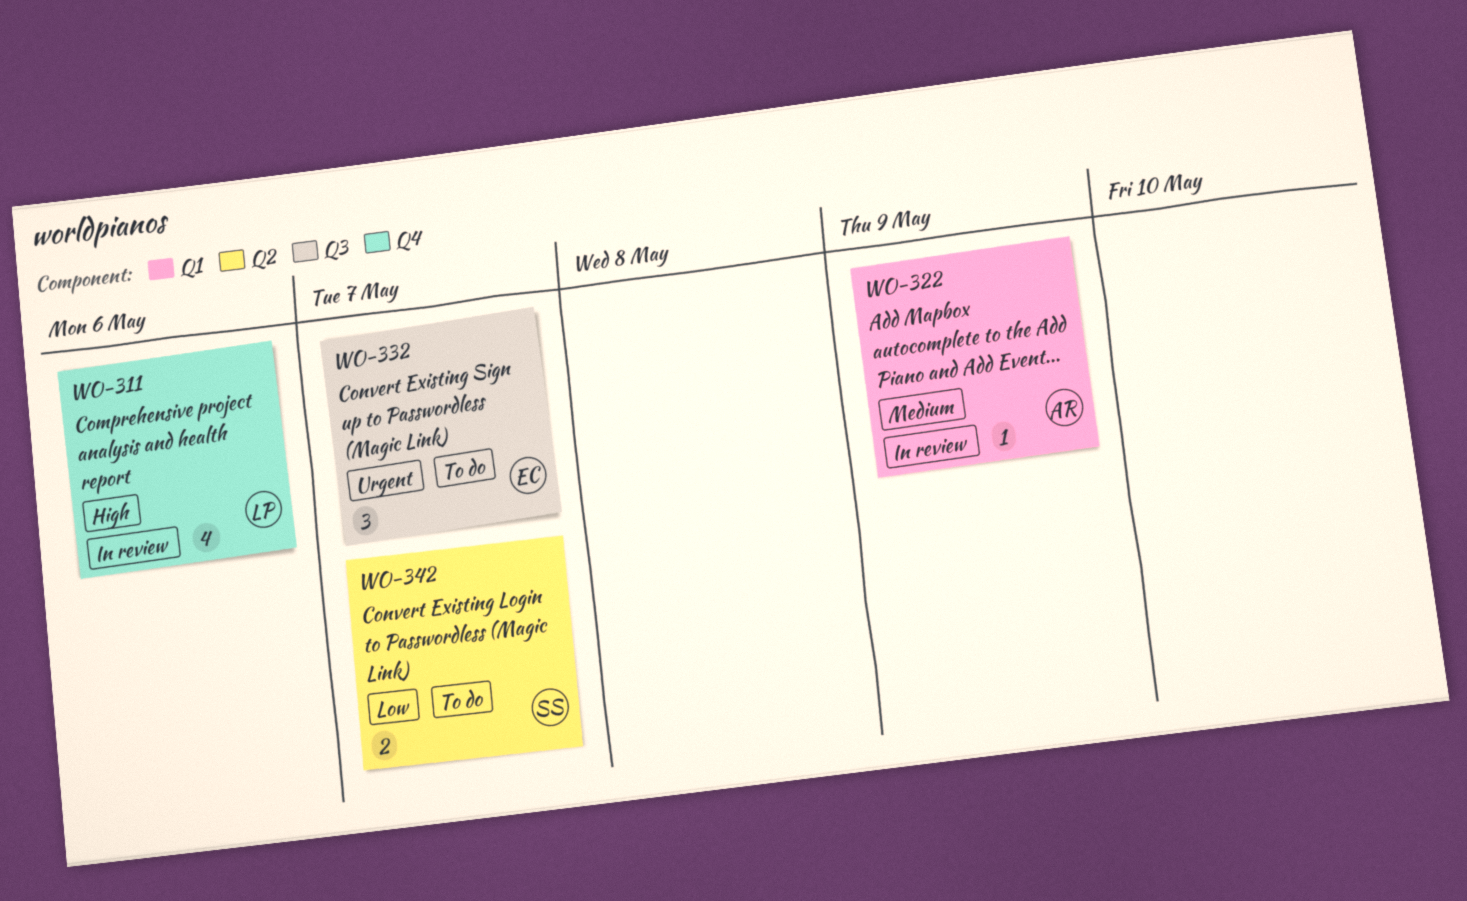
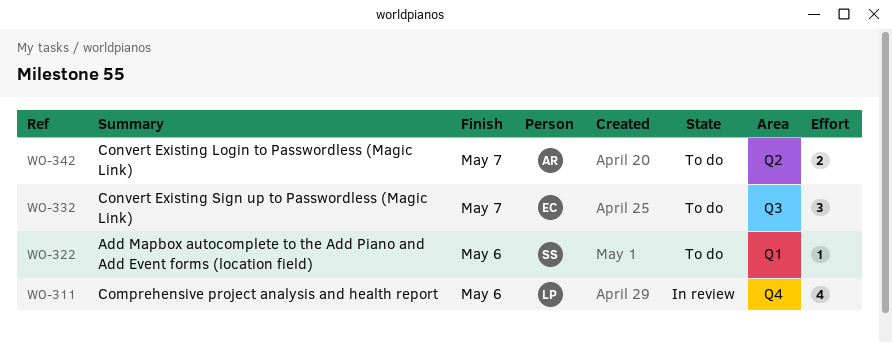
WO-322, status: In review -> To do
WO-322, owner: AR -> SS
WO-322, due: May 9 -> May 6
WO-342, owner: SS -> AR

